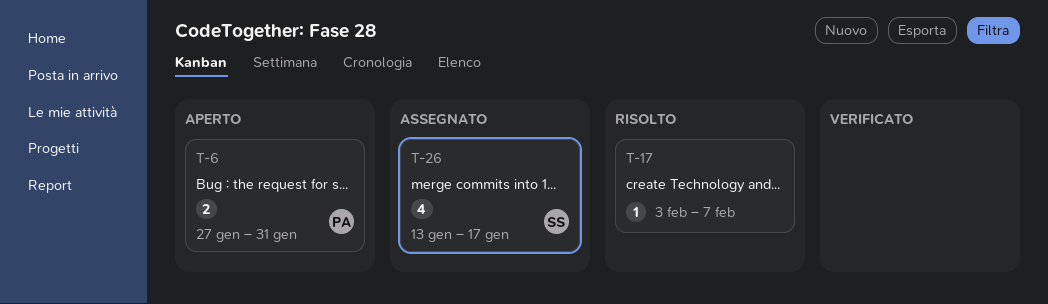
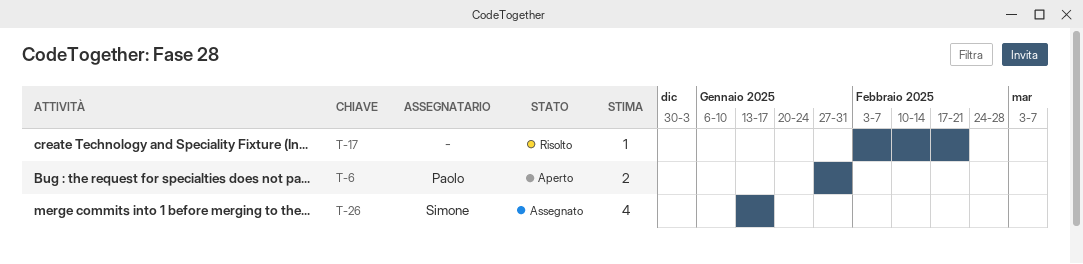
T-17, due: Feb 7 -> Feb 21

